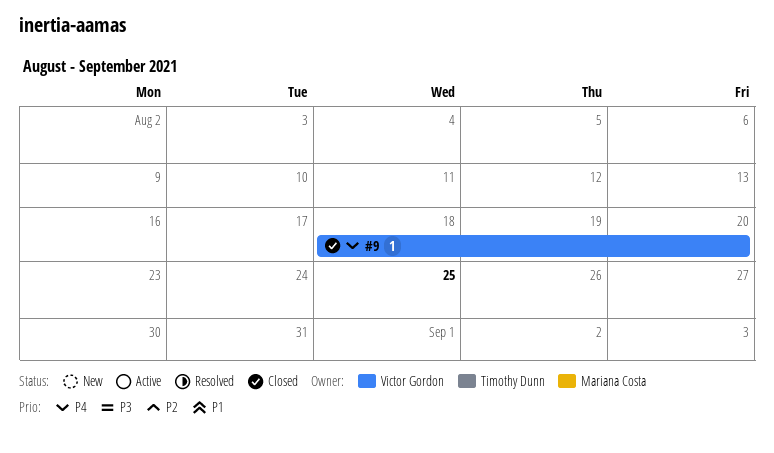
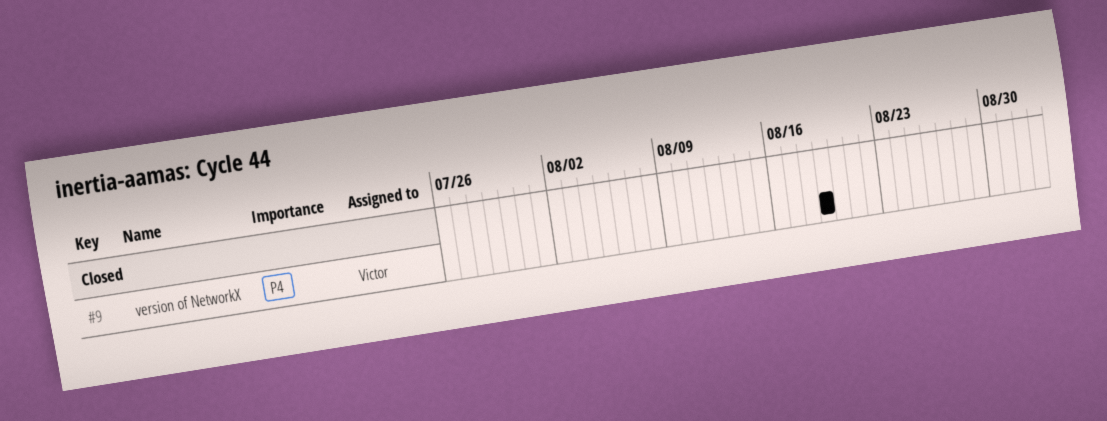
#9, start: Aug 18 -> Aug 19
#9, due: Aug 20 -> Aug 19

